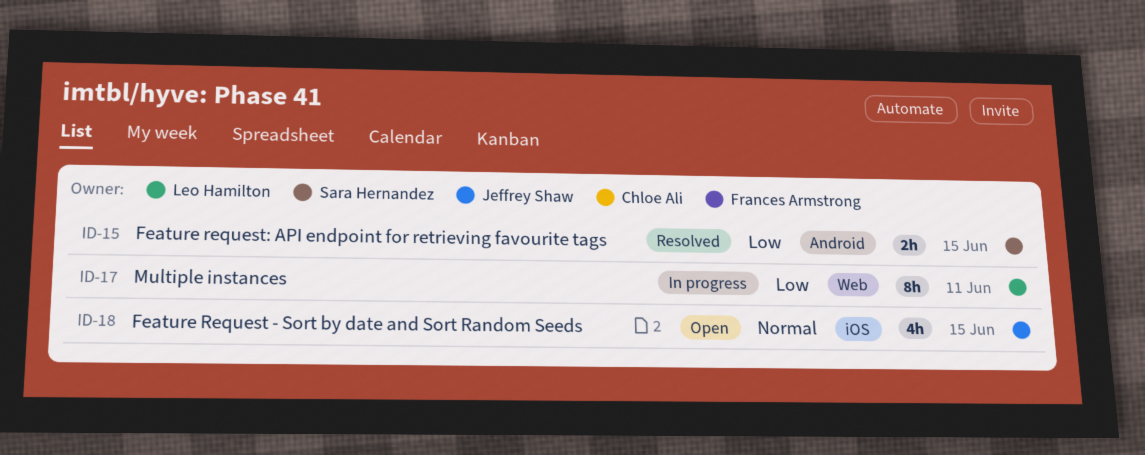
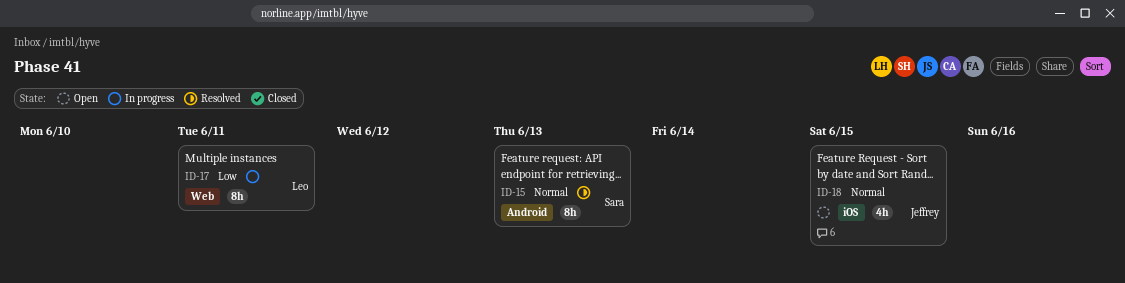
ID-15, priority: Low -> Normal
ID-15, estimate: 2h -> 8h
ID-15, due: Jun 15 -> Jun 13

